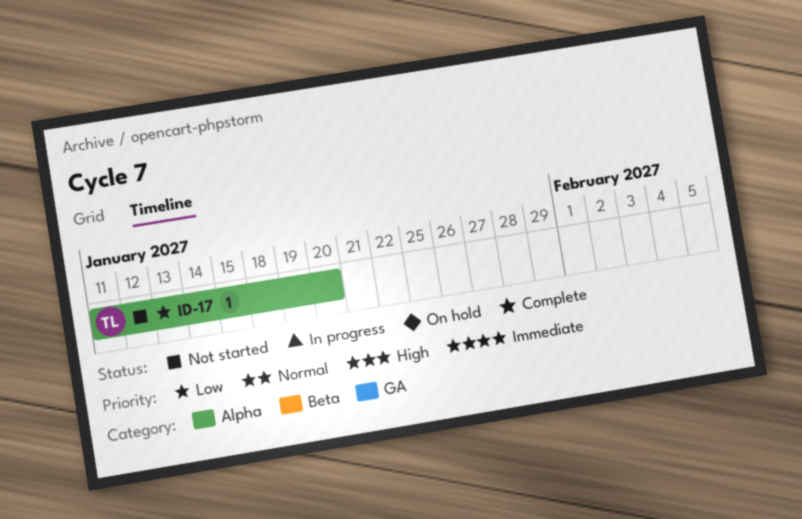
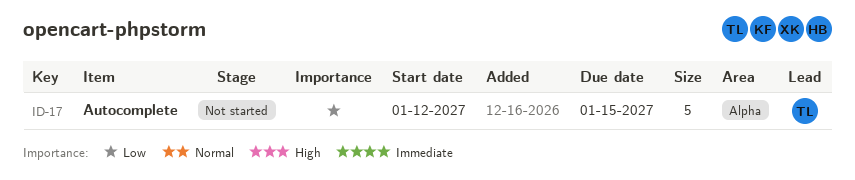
ID-17, estimate: 1 -> 5
ID-17, start: Jan 11 -> Jan 12
ID-17, due: Jan 20 -> Jan 15

